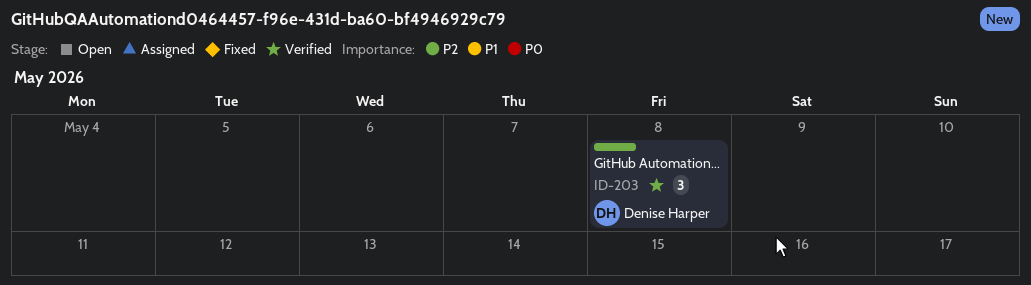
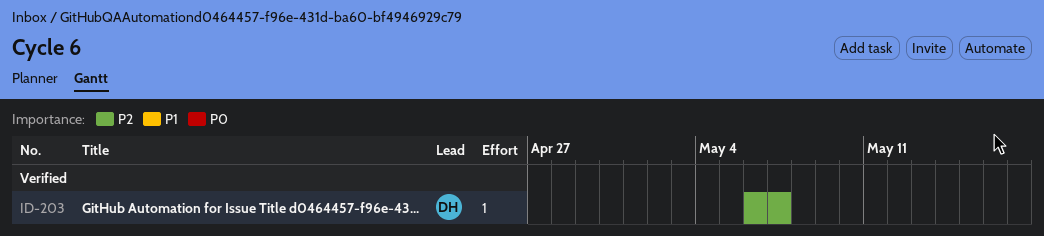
ID-203, estimate: 3 -> 1
ID-203, due: May 8 -> May 7

